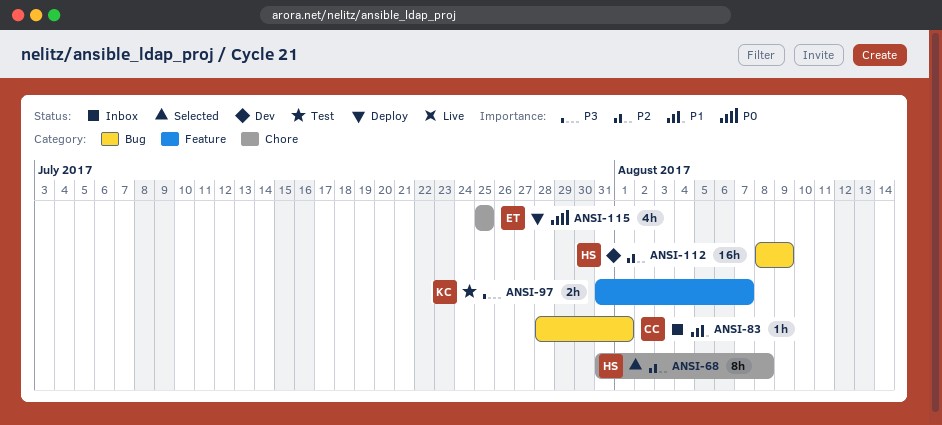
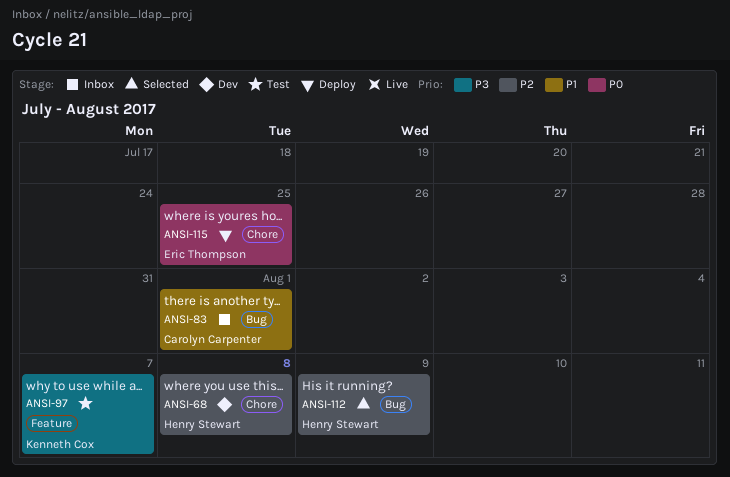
ANSI-68, status: Selected -> Dev
ANSI-112, status: Dev -> Selected

